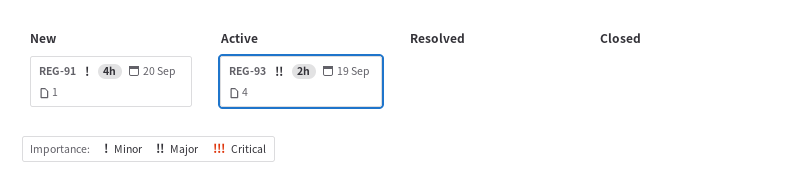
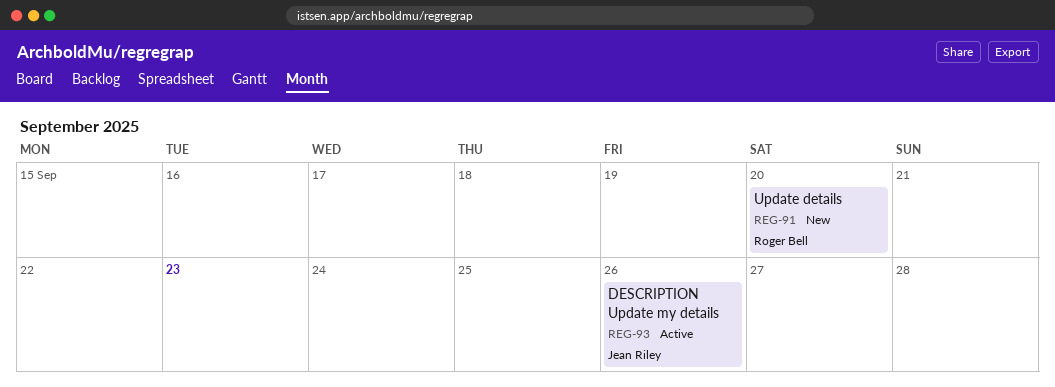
REG-93, due: Sep 19 -> Sep 26

